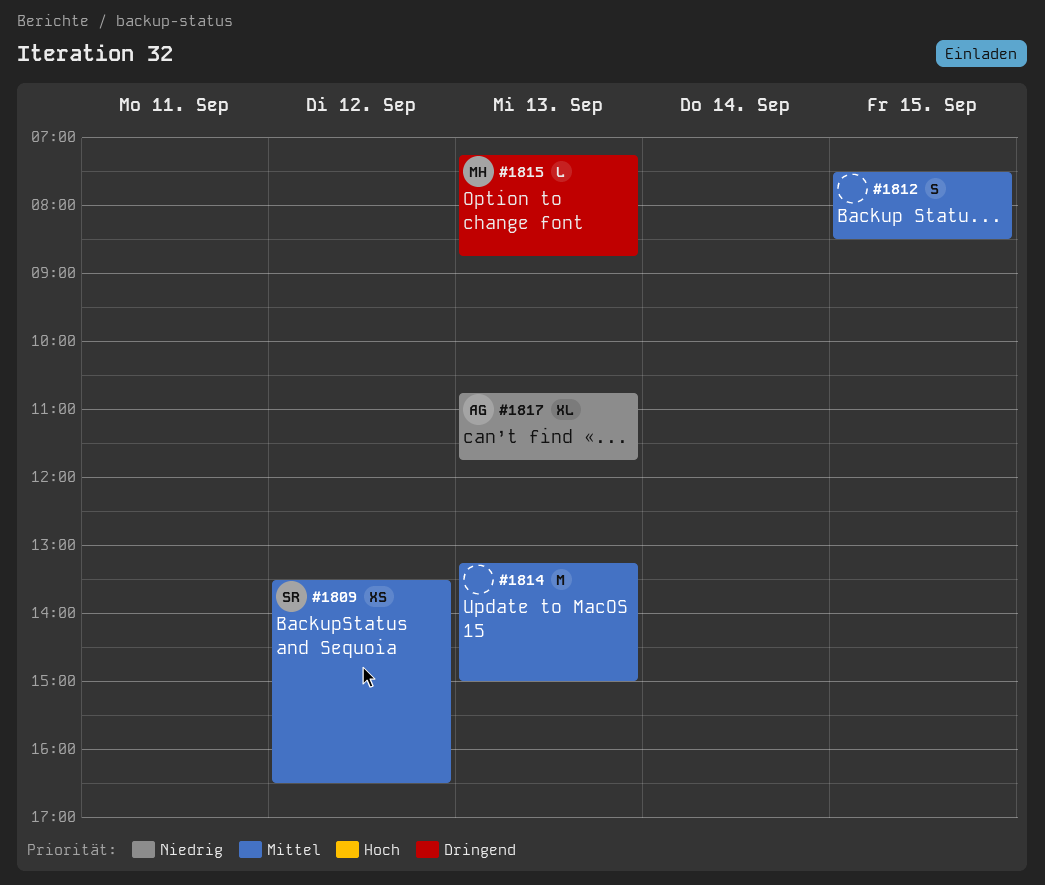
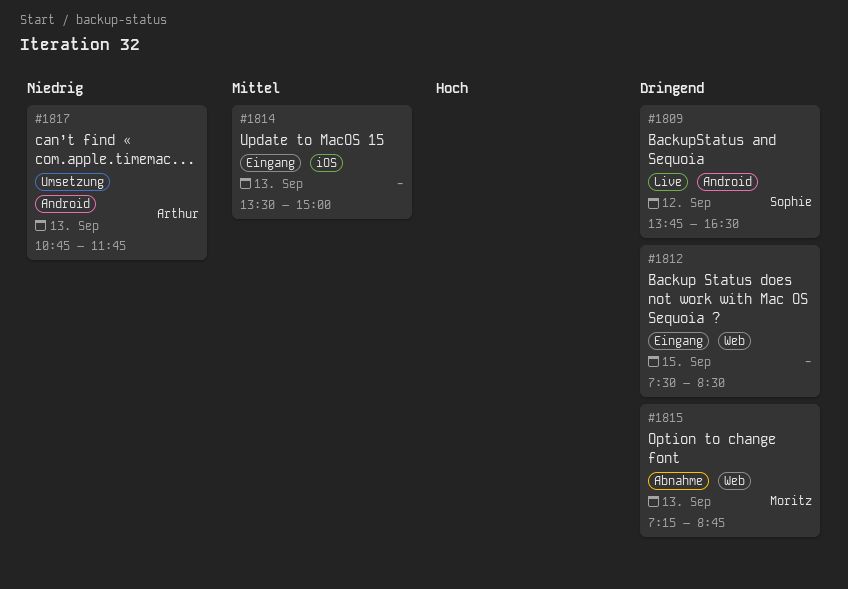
#1809, priority: Mittel -> Dringend
#1809, begins: 13:30 -> 13:45
#1812, priority: Mittel -> Dringend
#1814, begins: 13:15 -> 13:30

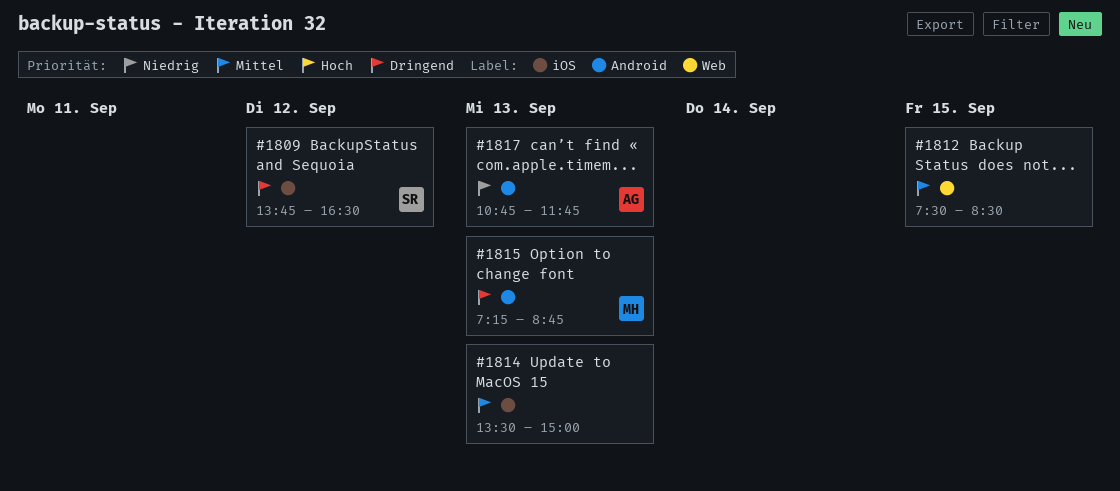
#1809, label: Android -> iOS
#1812, priority: Dringend -> Mittel
#1815, label: Web -> Android

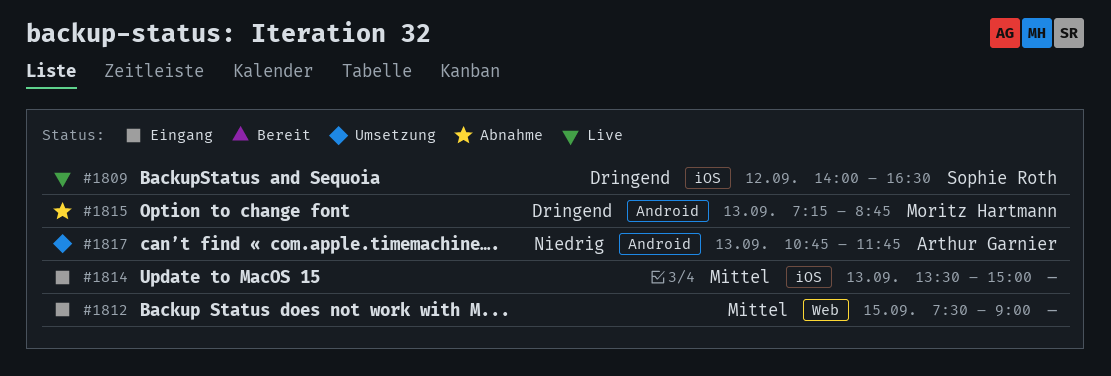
#1809, begins: 13:45 -> 14:00
#1812, ends: 08:30 -> 09:00

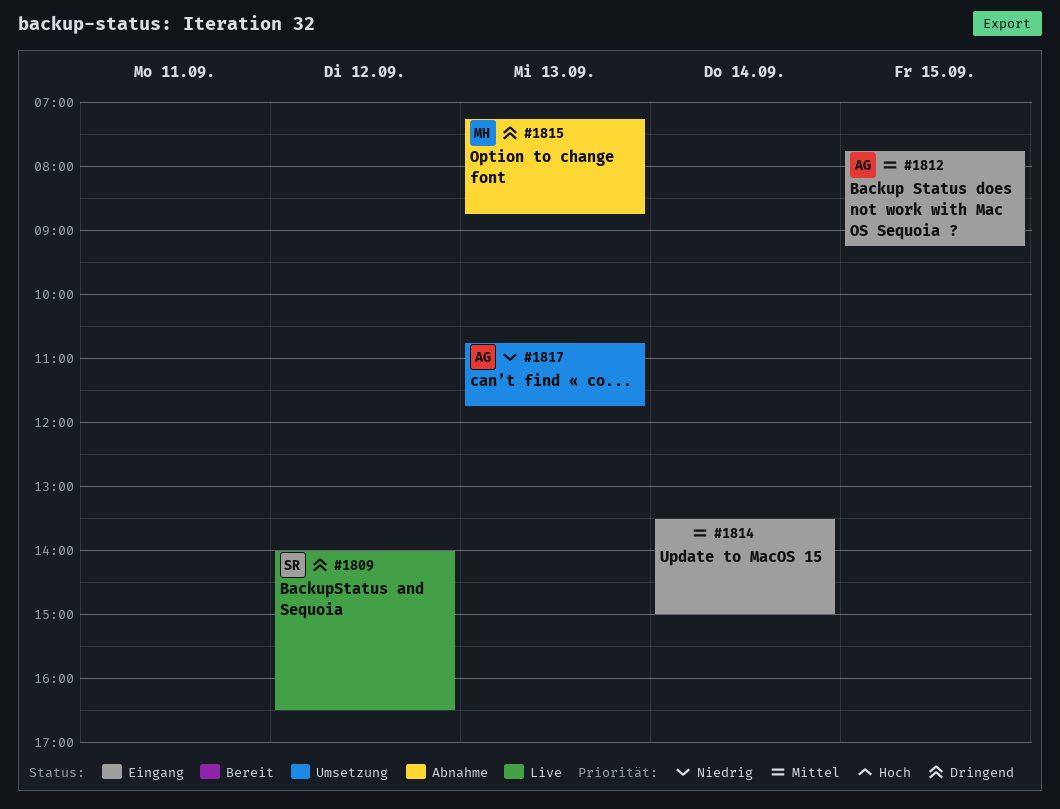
#1812, owner: none -> Arthur Garnier
#1812, begins: 07:30 -> 07:45
#1812, ends: 09:00 -> 09:15
#1814, day: Sep 13 -> Sep 14

